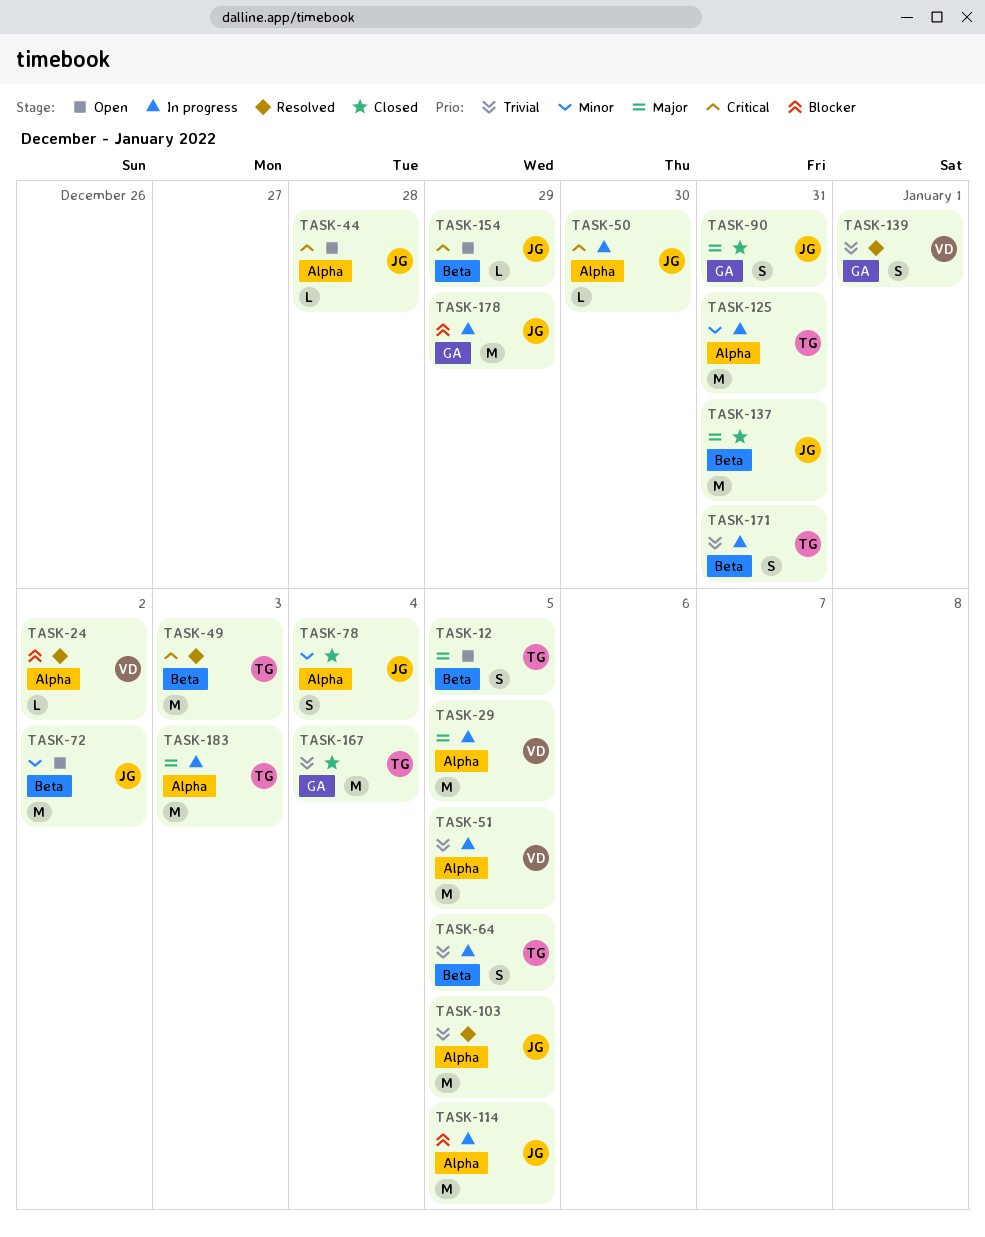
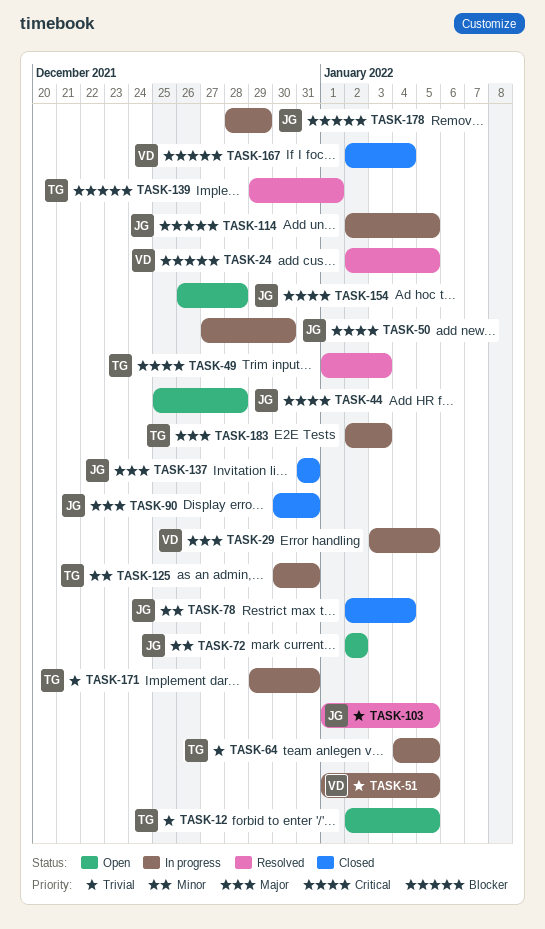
TASK-12, priority: Major -> Trivial
TASK-24, due: Jan 2 -> Jan 5
TASK-139, owner: VD -> TG
TASK-139, priority: Trivial -> Blocker
TASK-154, due: Dec 29 -> Dec 28
TASK-167, owner: TG -> VD
TASK-167, priority: Trivial -> Blocker

